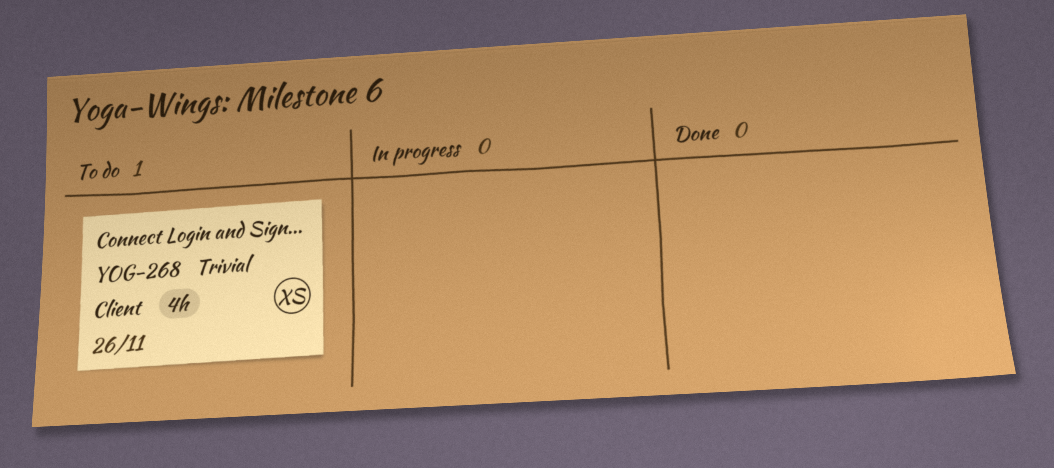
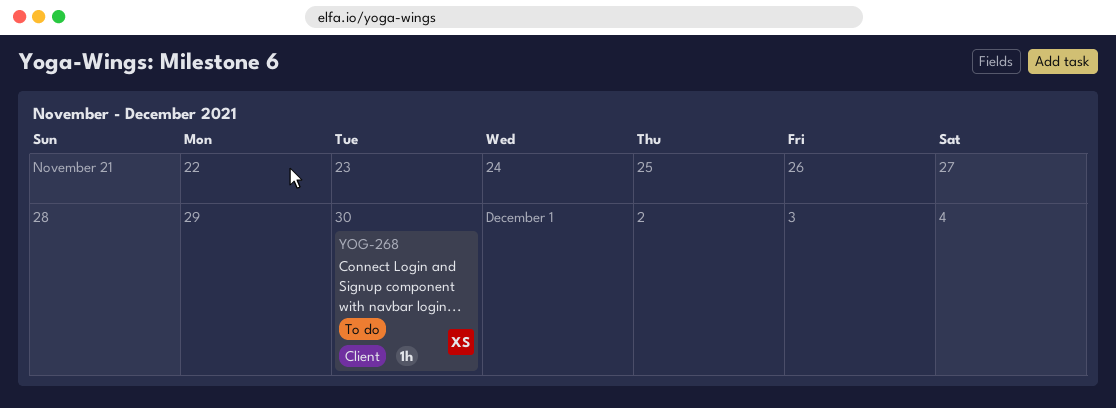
YOG-268, estimate: 4h -> 1h
YOG-268, due: Nov 26 -> Nov 30

